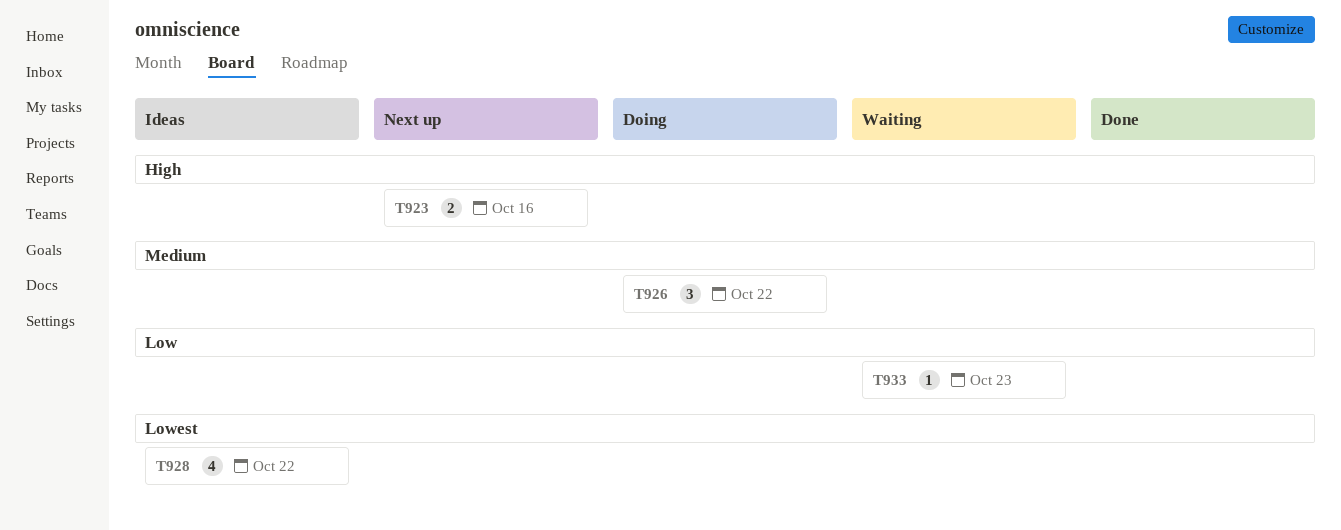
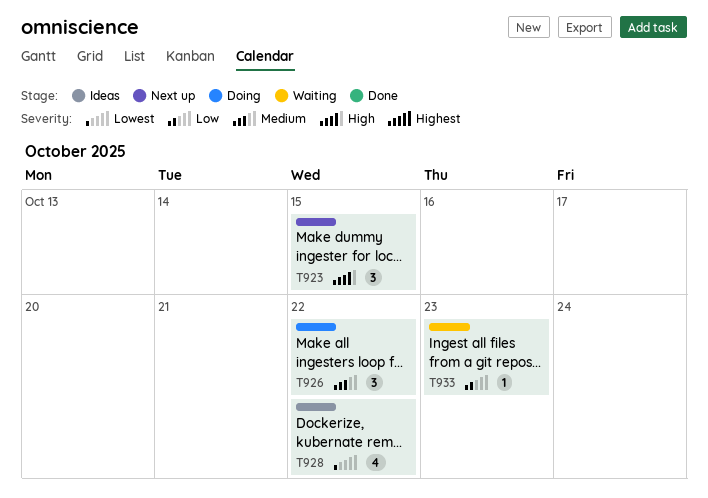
T923, estimate: 2 -> 3
T923, due: Oct 16 -> Oct 15

